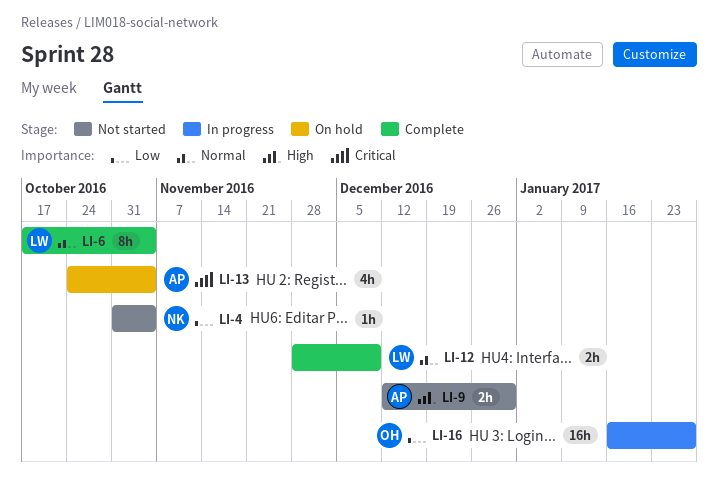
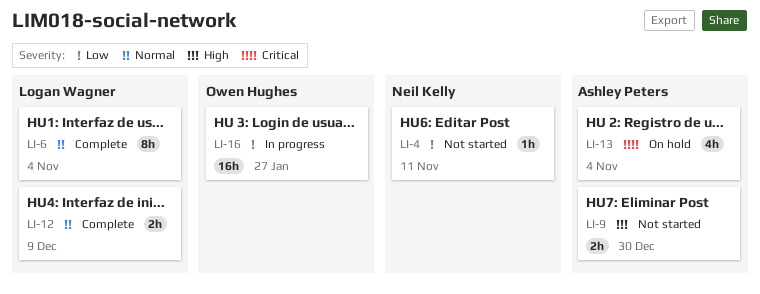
LI-4, due: Nov 4 -> Nov 11

